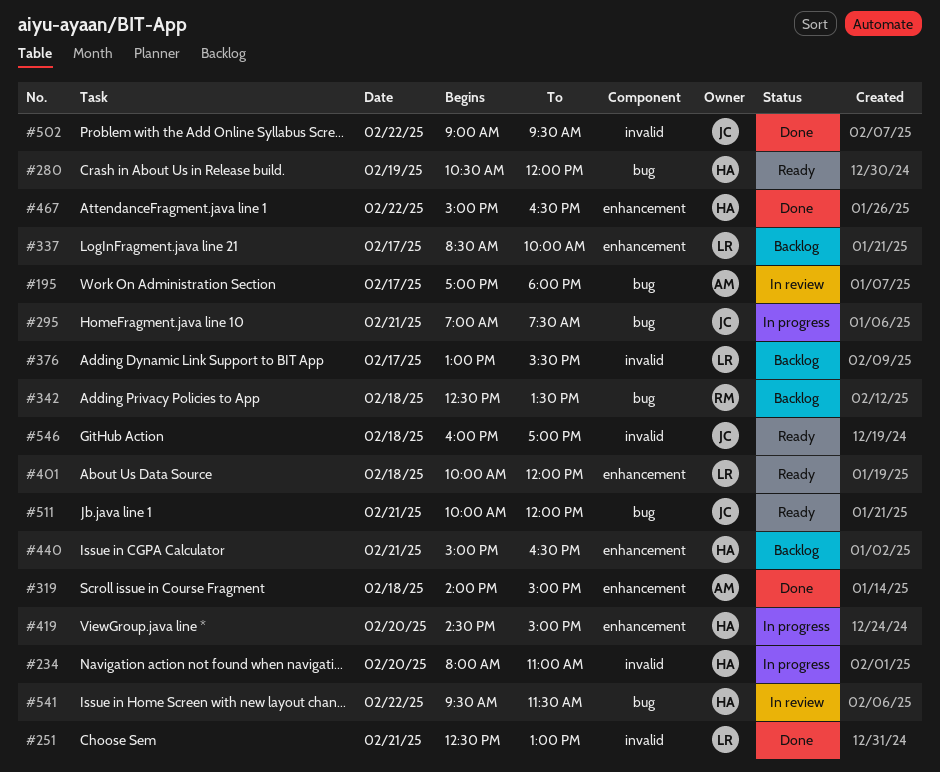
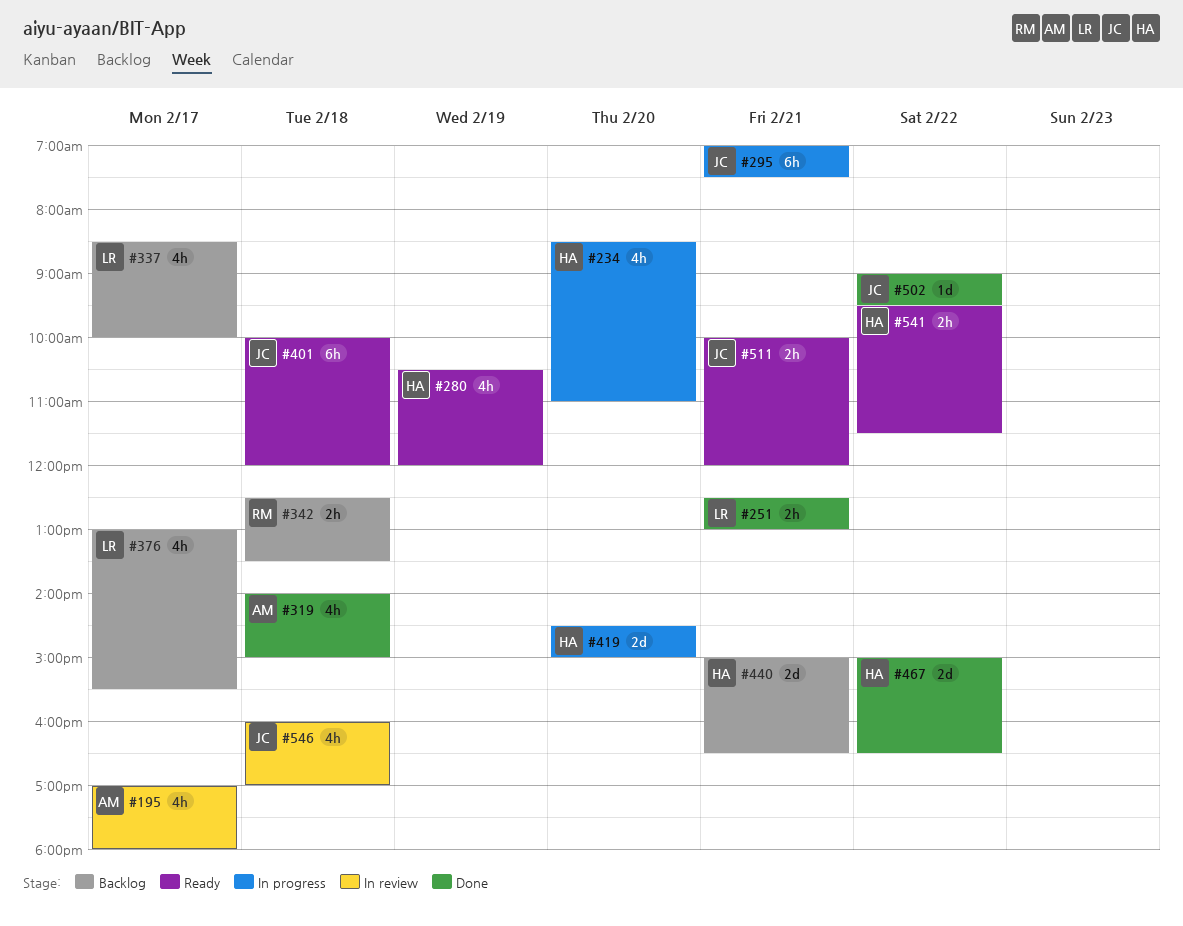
#234, begins: 08:00 -> 08:30
#401, owner: LR -> JC
#541, status: In review -> Ready
#546, status: Ready -> In review

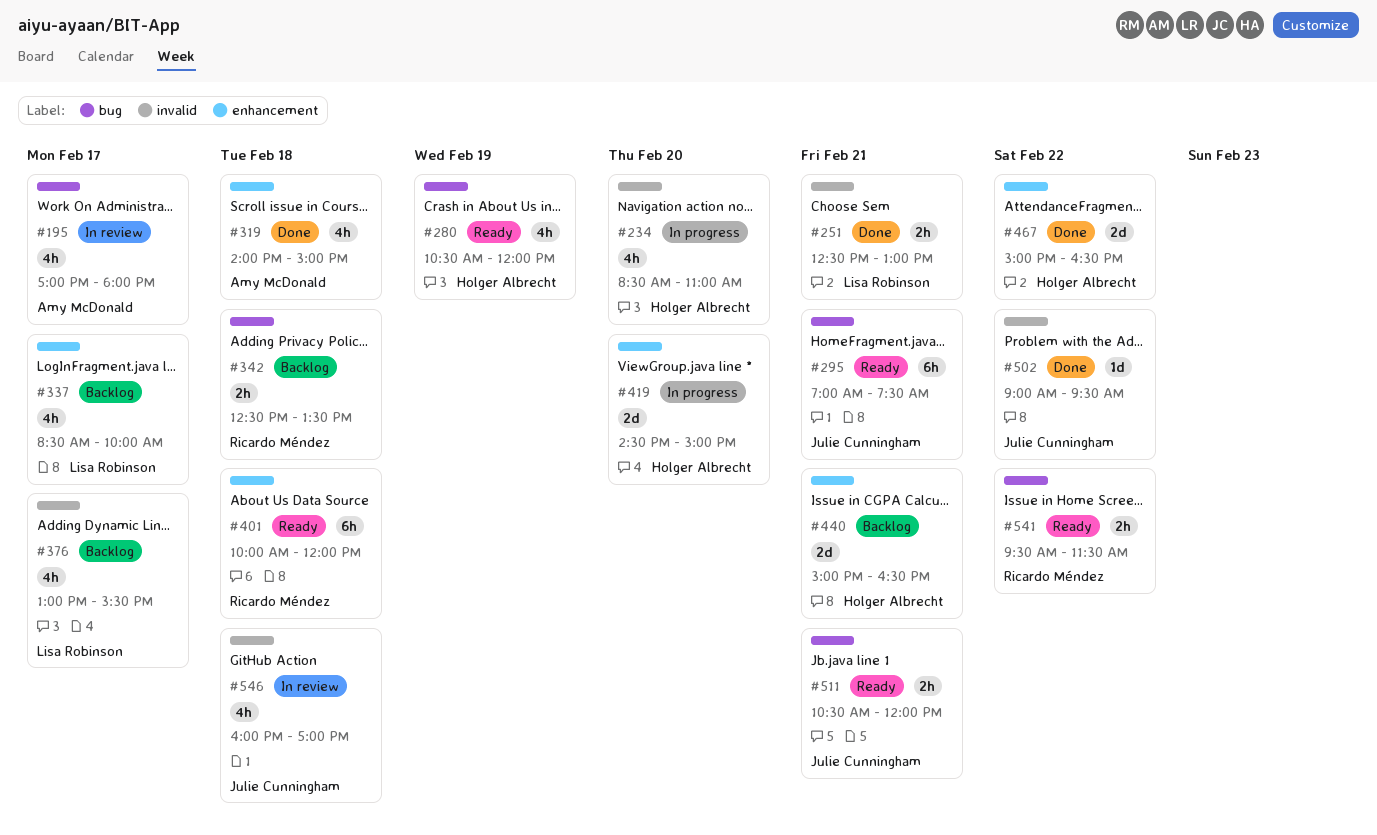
#295, status: In progress -> Ready
#401, owner: Julie Cunningham -> Ricardo Méndez
#511, begins: 10:00 -> 10:30
#541, owner: Holger Albrecht -> Ricardo Méndez

